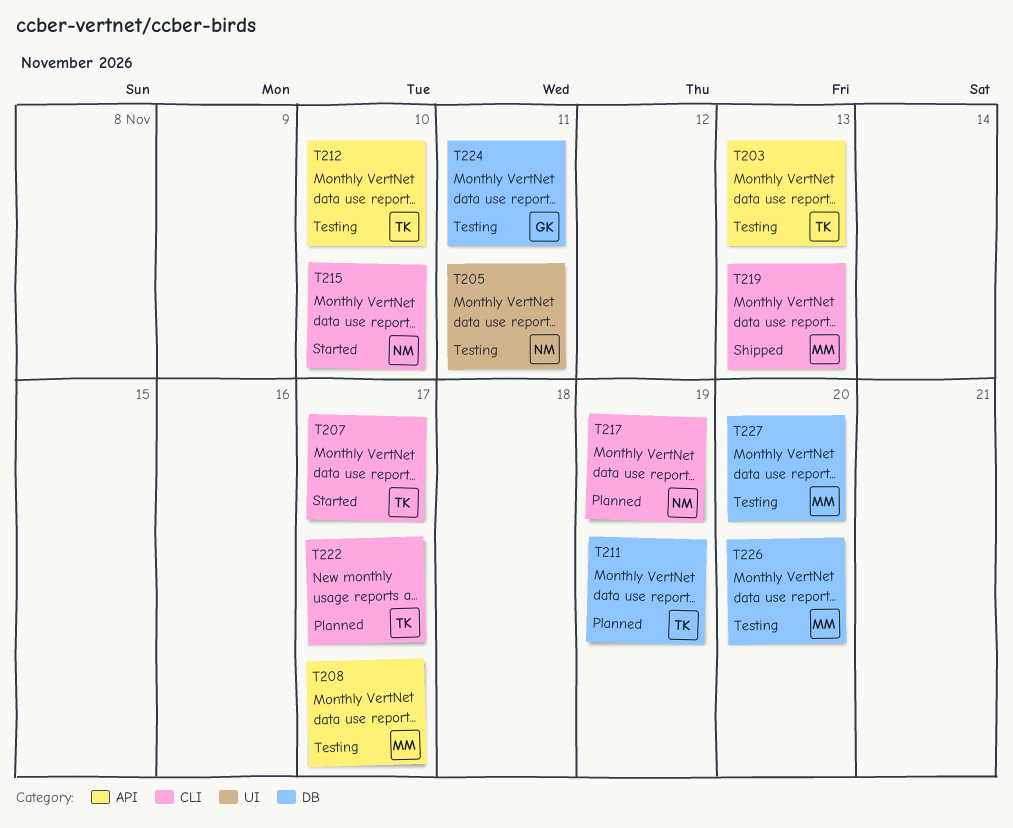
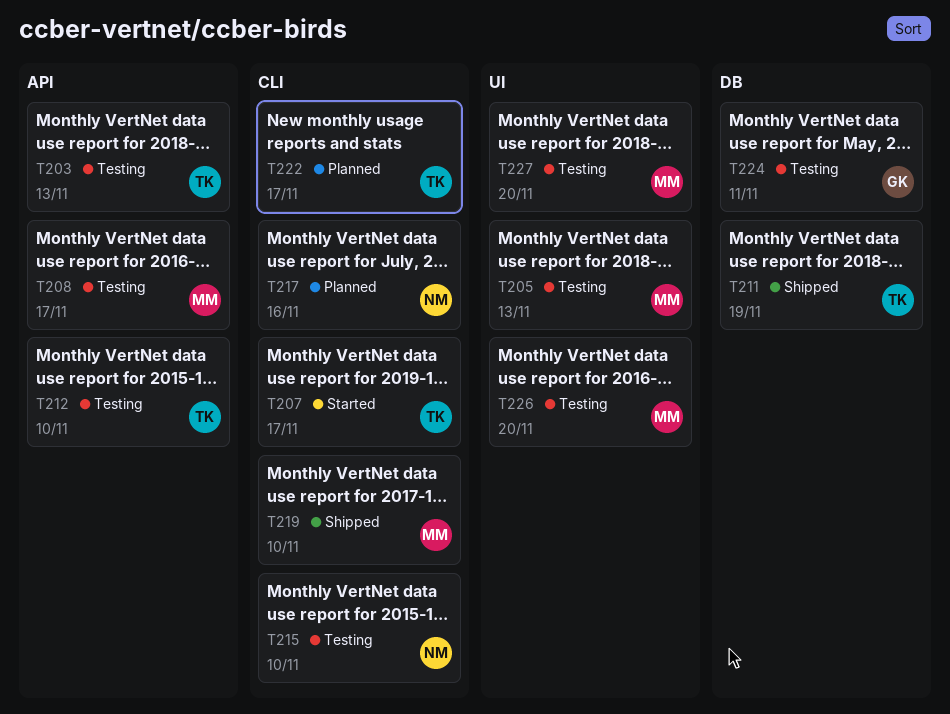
T205, owner: NM -> MM
T205, due: Nov 11 -> Nov 13
T211, status: Planned -> Shipped
T215, status: Started -> Testing
T217, due: Nov 19 -> Nov 16
T219, due: Nov 13 -> Nov 10
T226, label: DB -> UI
T227, label: DB -> UI

